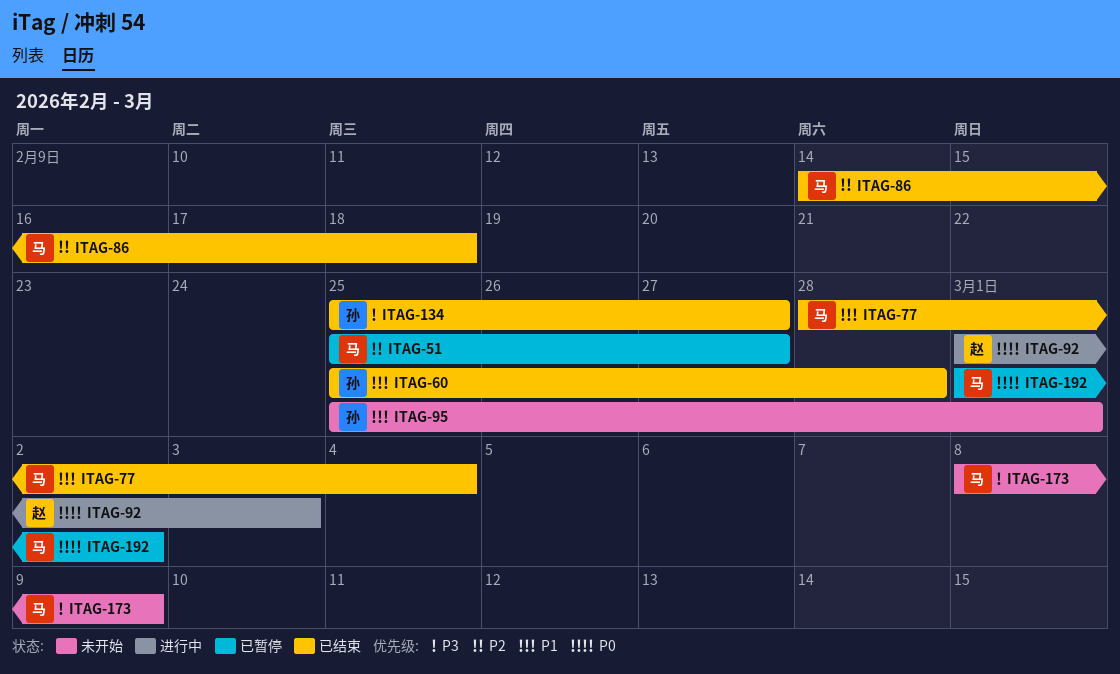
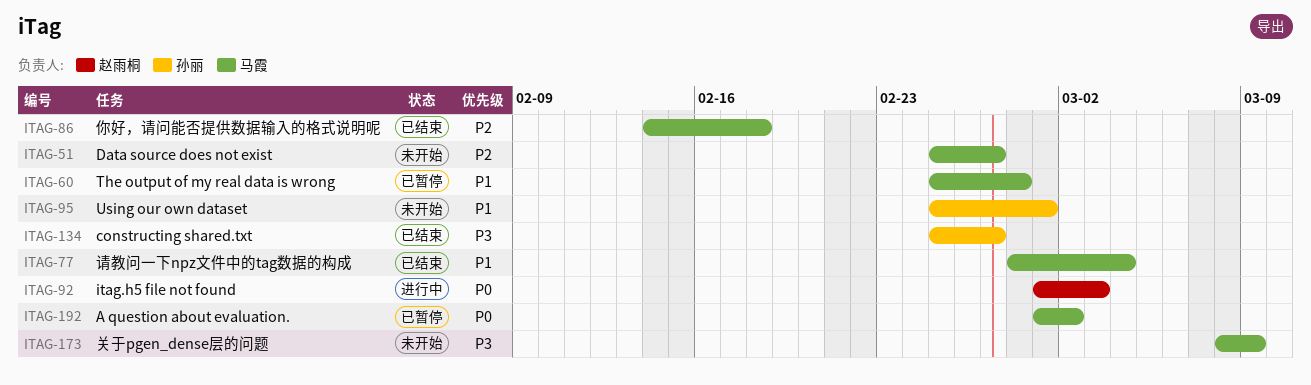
ITAG-51, status: 已暂停 -> 未开始
ITAG-60, status: 已结束 -> 已暂停
ITAG-60, owner: 孙丽 -> 马霞

